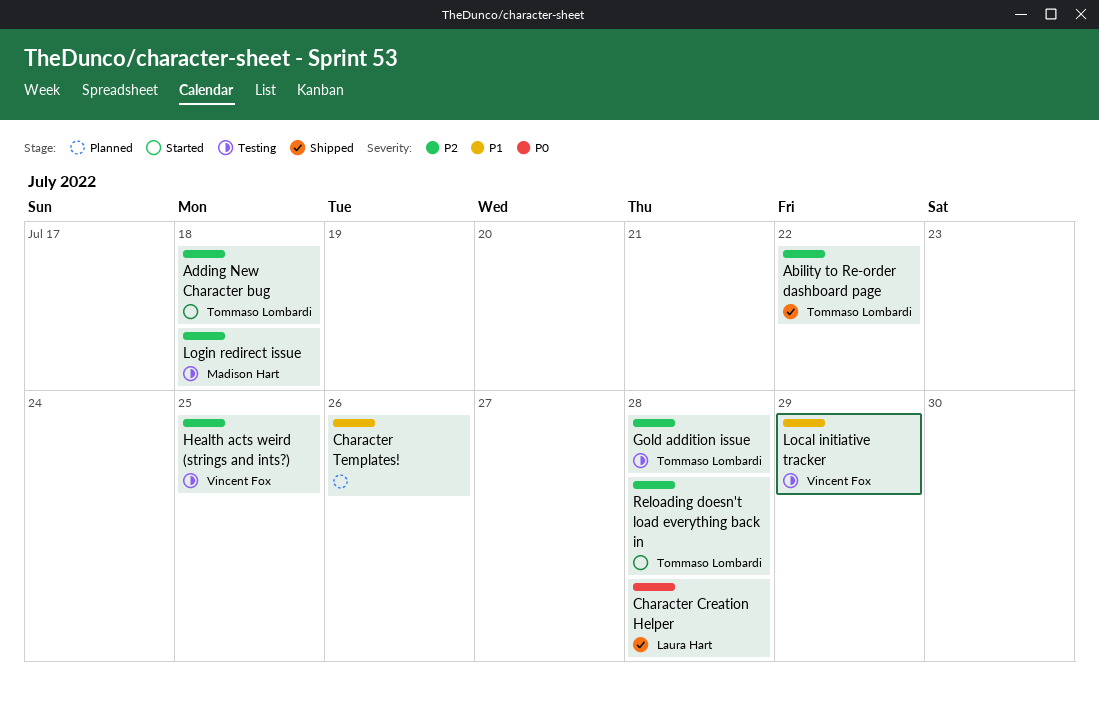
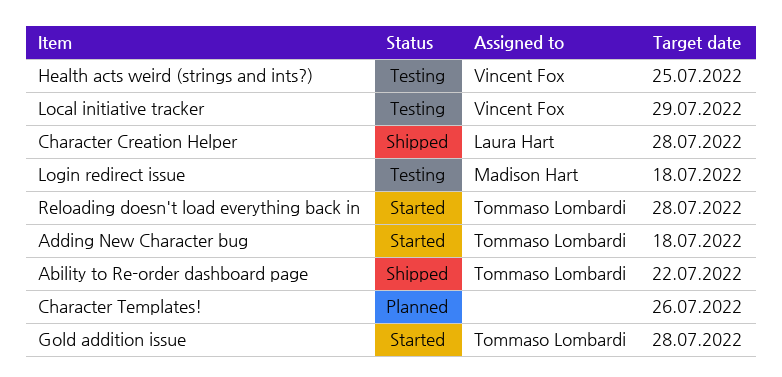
Gold addition issue, status: Testing -> Started

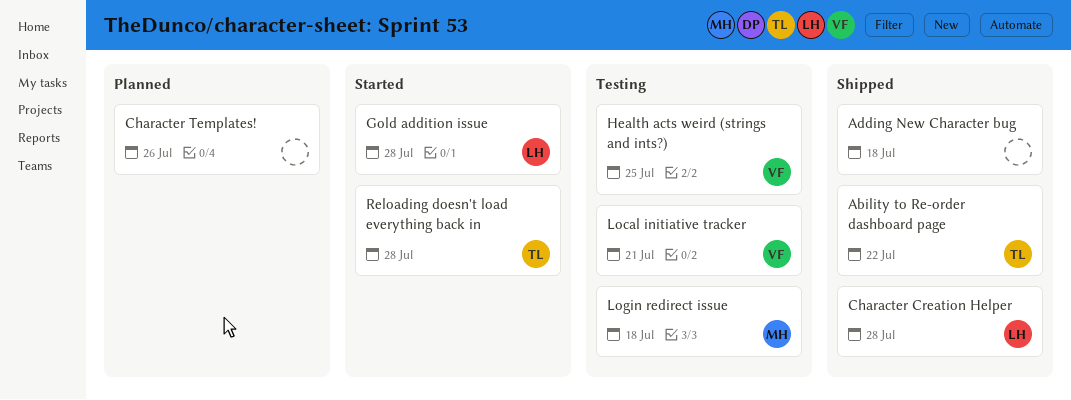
Adding New Character bug, status: Started -> Shipped
Adding New Character bug, owner: Tommaso Lombardi -> none
Gold addition issue, owner: Tommaso Lombardi -> Laura Hart
Local initiative tracker, due: Jul 29 -> Jul 21

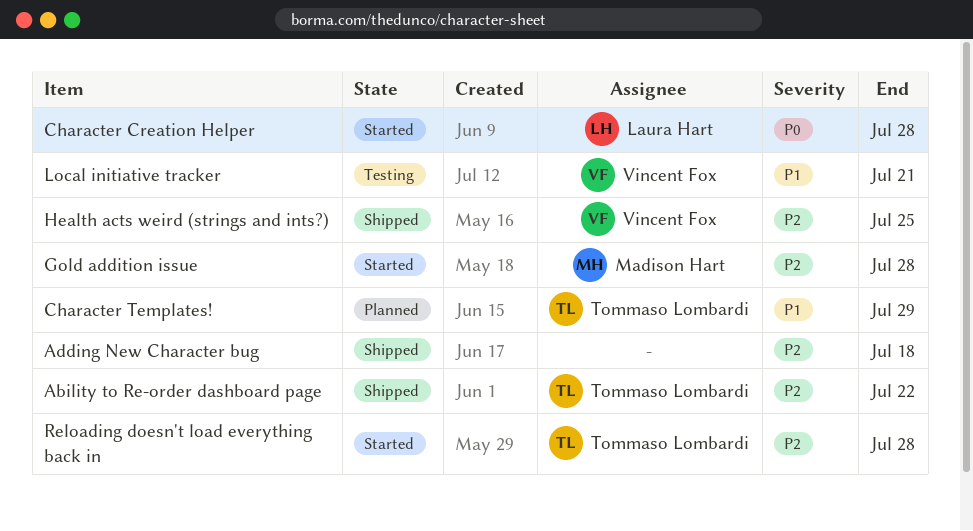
Character Creation Helper, status: Shipped -> Started
Character Templates!, owner: none -> Tommaso Lombardi
Character Templates!, due: Jul 26 -> Jul 29
Gold addition issue, owner: Laura Hart -> Madison Hart
Health acts weird (strings and ints?), status: Testing -> Shipped
Login redirect issue: present -> none

